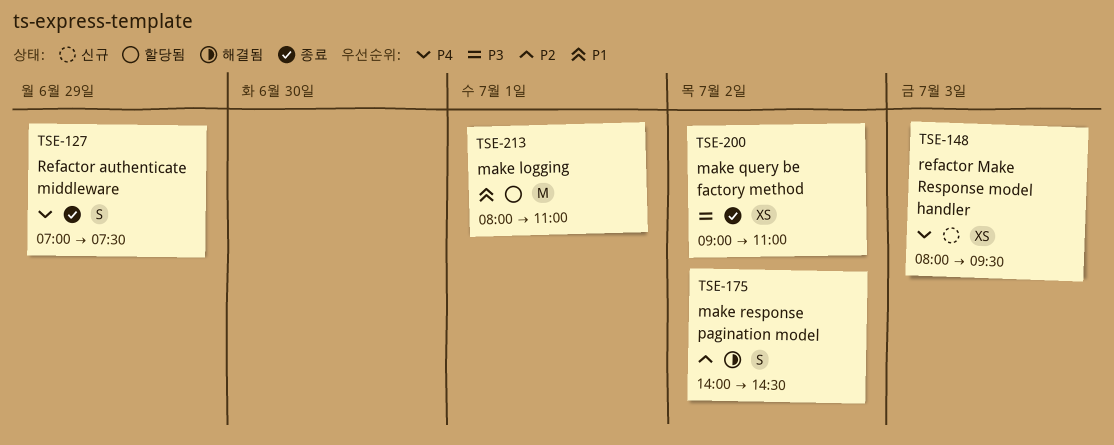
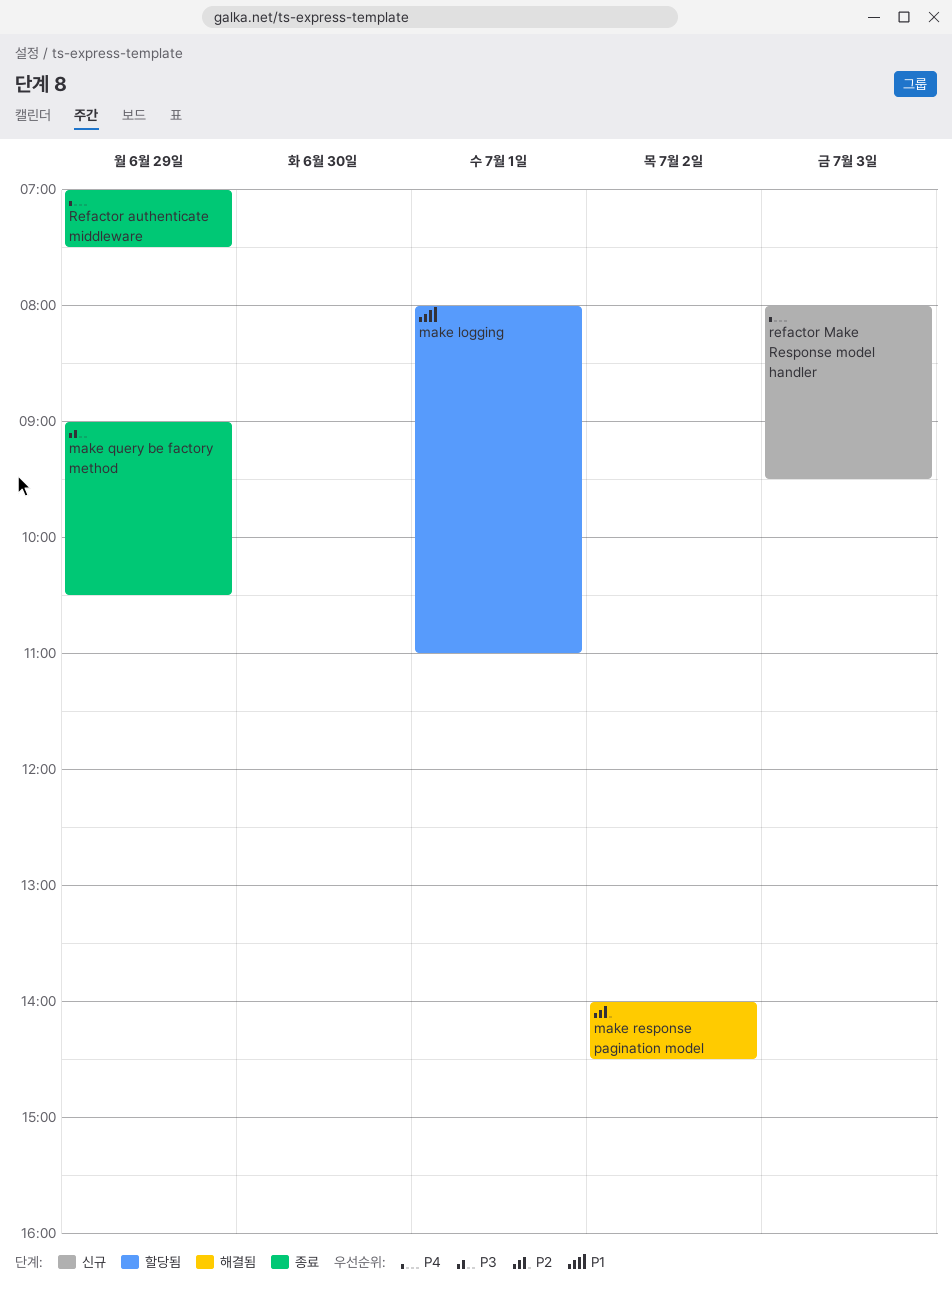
make query be factory method, day: Jul 2 -> Jun 29
make query be factory method, ends: 11:00 -> 10:30

